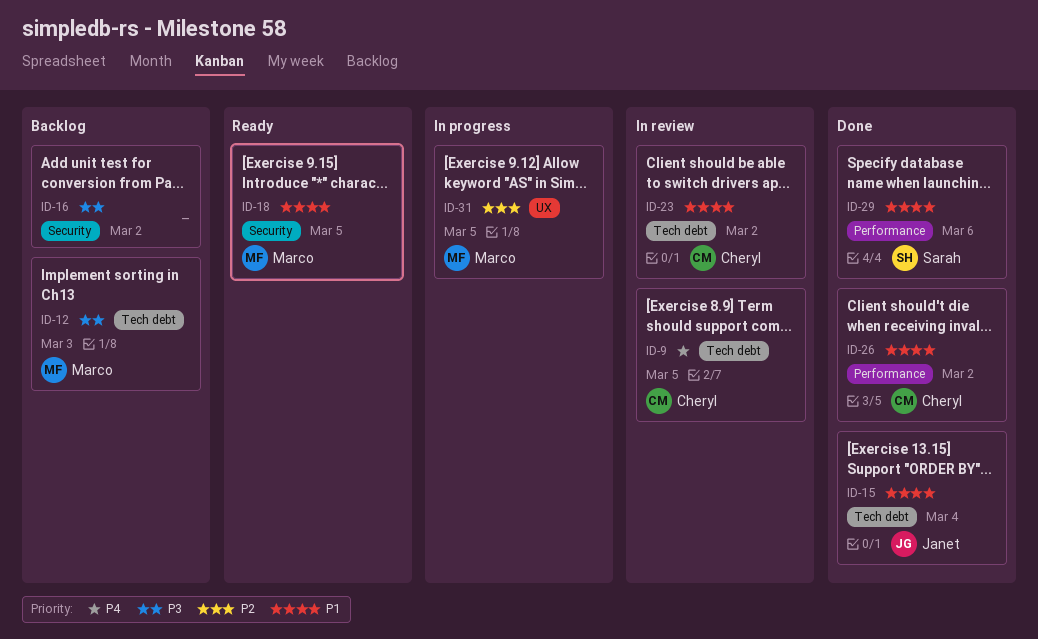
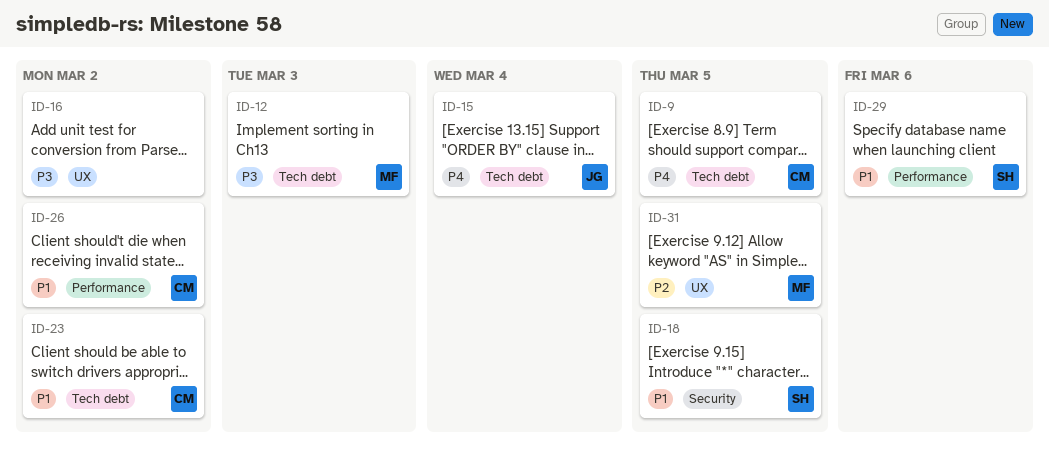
ID-15, priority: P1 -> P4
ID-16, label: Security -> UX
ID-18, owner: Marco -> Sarah

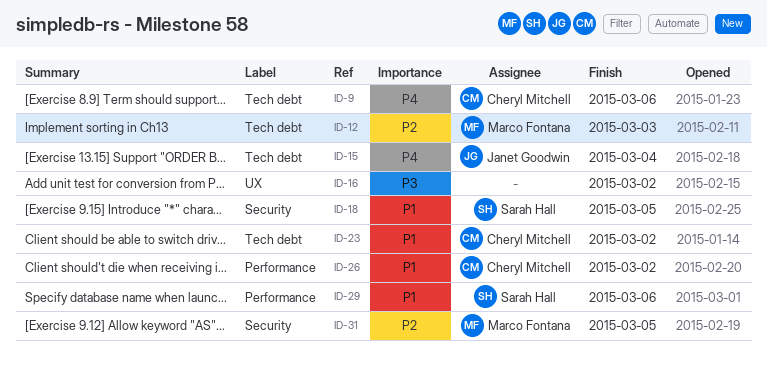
ID-9, due: Mar 5 -> Mar 6
ID-12, priority: P3 -> P2
ID-31, label: UX -> Security

